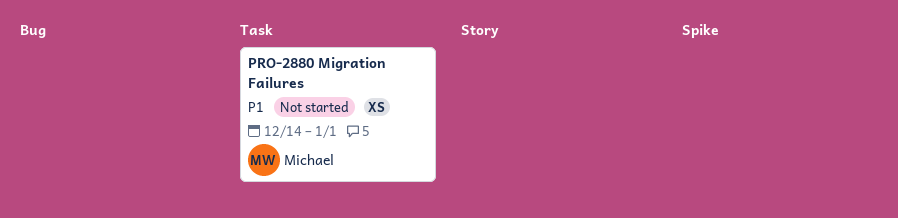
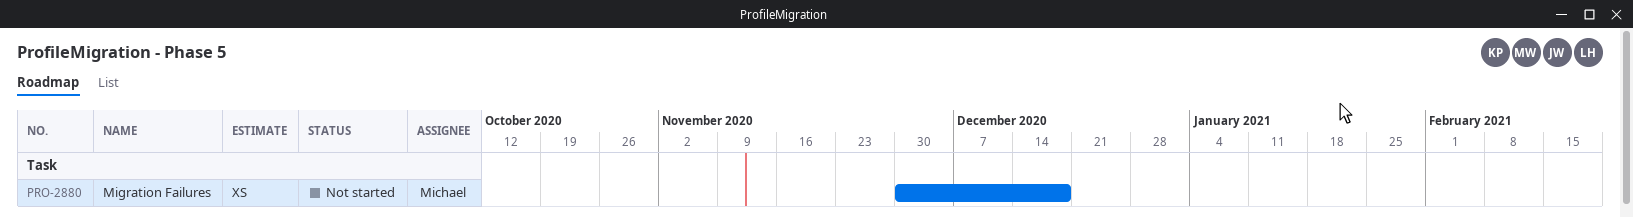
PRO-2880, start: Dec 14 -> Nov 30
PRO-2880, due: Jan 1 -> Dec 18

